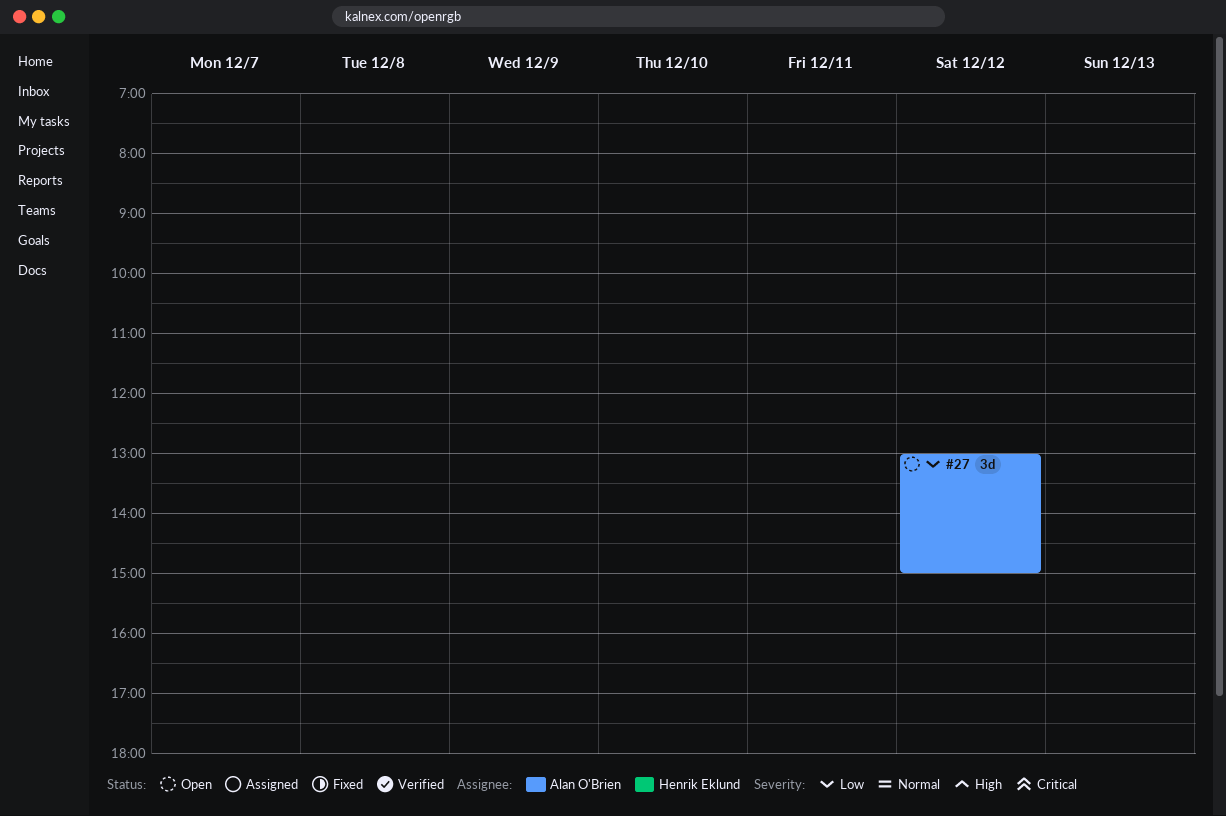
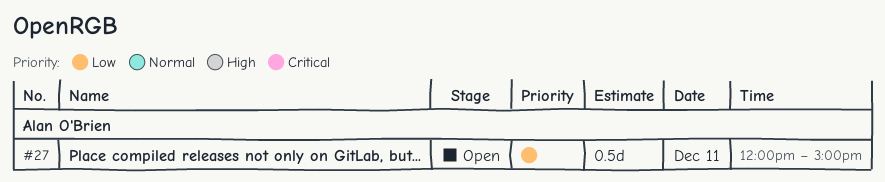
#27, estimate: 3d -> 0.5d
#27, day: Dec 12 -> Dec 11
#27, begins: 13:00 -> 12:00

